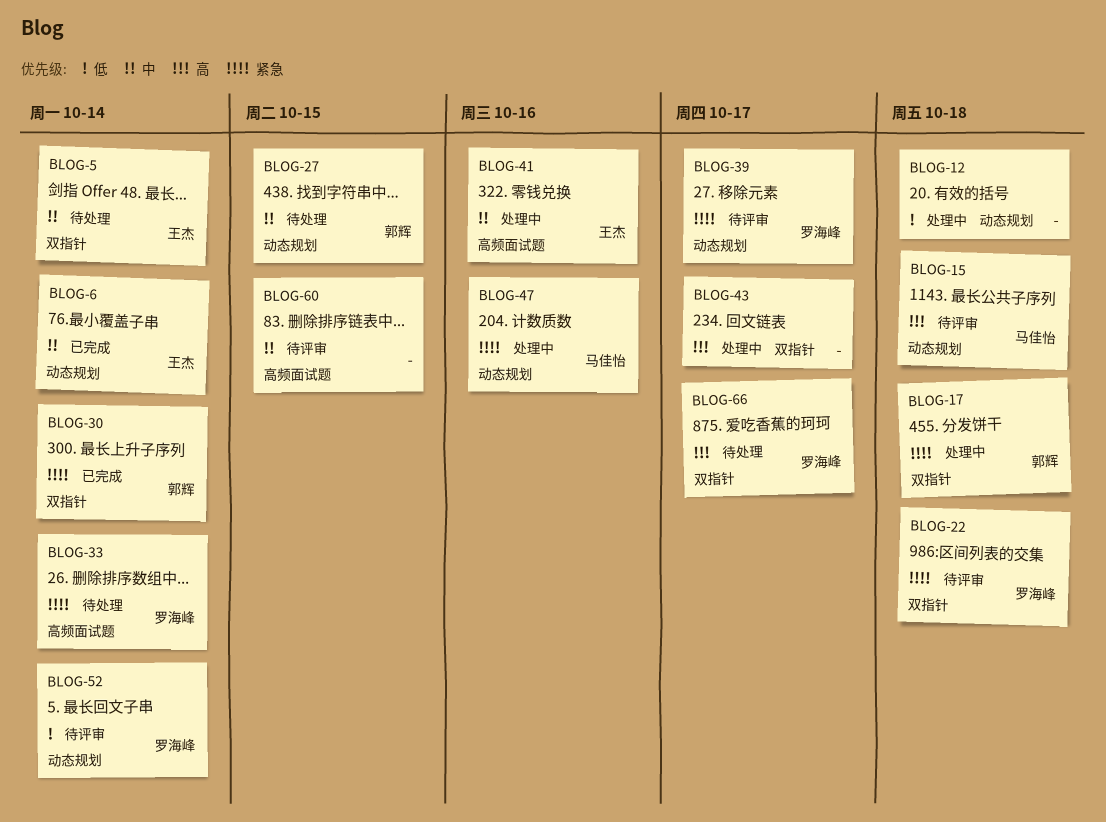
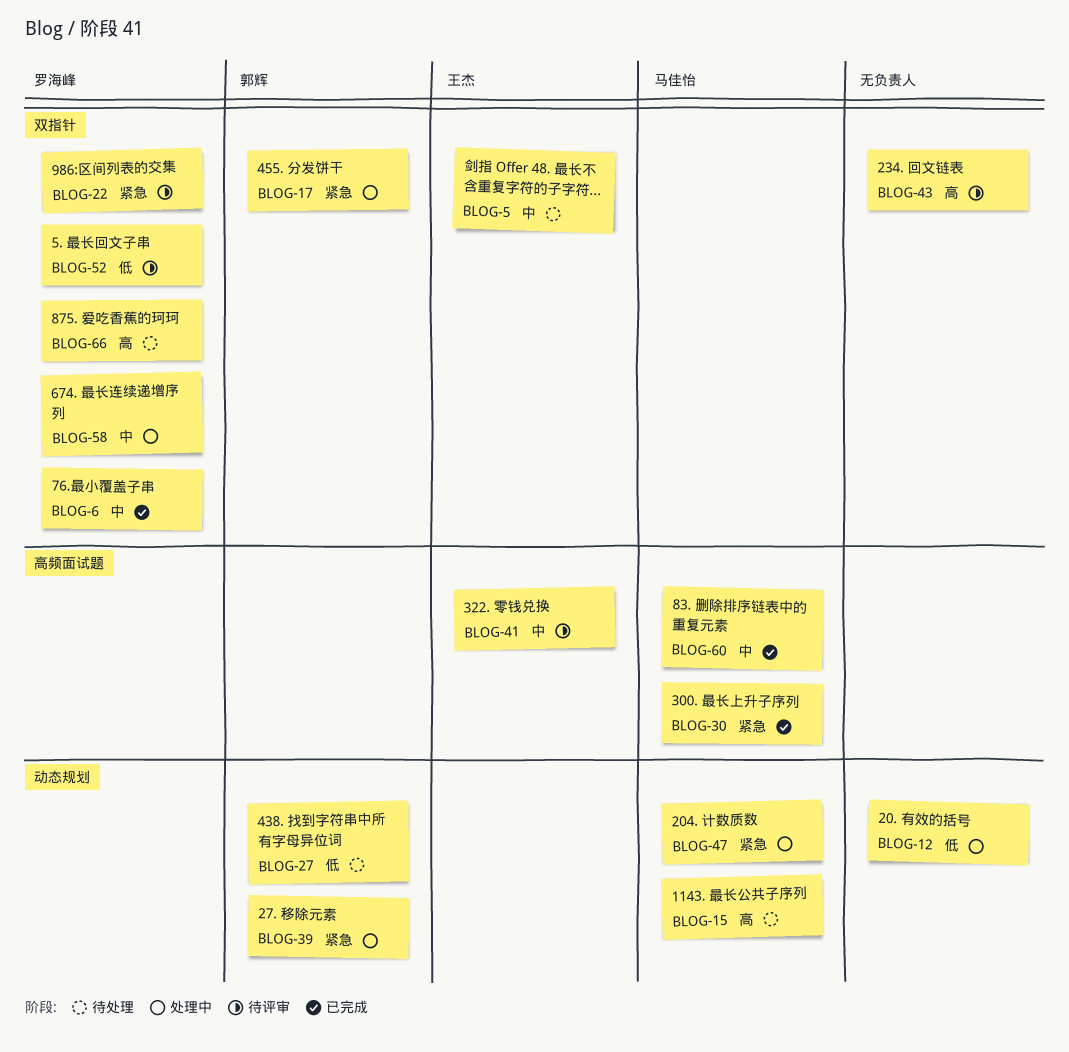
BLOG-6, owner: 王杰 -> 罗海峰
BLOG-6, label: 动态规划 -> 双指针
BLOG-15, status: 待评审 -> 待处理
BLOG-27, priority: 中 -> 低
BLOG-30, owner: 郭辉 -> 马佳怡
BLOG-30, label: 双指针 -> 高频面试题
BLOG-33: present -> none
BLOG-39, status: 待评审 -> 处理中
BLOG-39, owner: 罗海峰 -> 郭辉
BLOG-41, status: 处理中 -> 待评审
BLOG-43, status: 处理中 -> 待评审
BLOG-52, label: 动态规划 -> 双指针
BLOG-58: none -> present
BLOG-60, status: 待评审 -> 已完成
BLOG-60, owner: none -> 马佳怡

